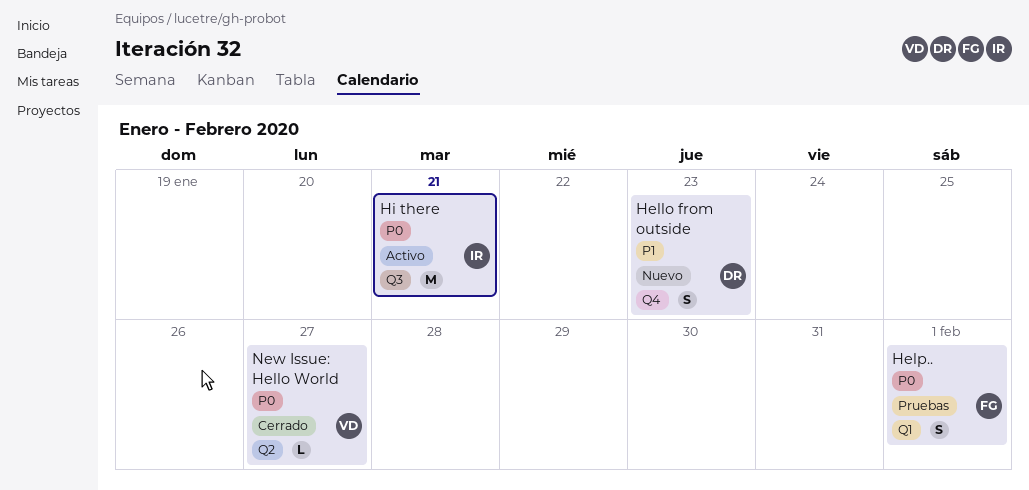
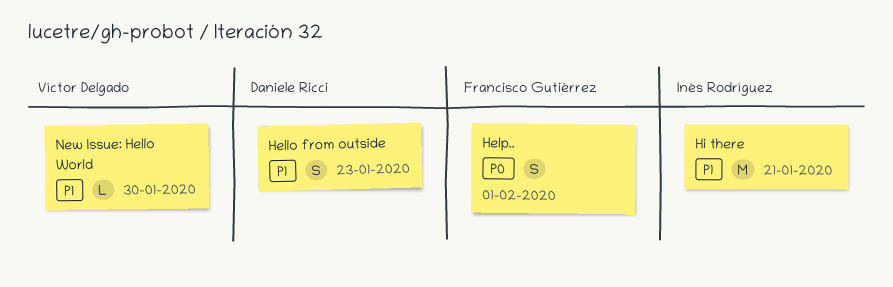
Hi there, priority: P0 -> P1
New Issue: Hello World, priority: P0 -> P1
New Issue: Hello World, due: Jan 27 -> Jan 30

